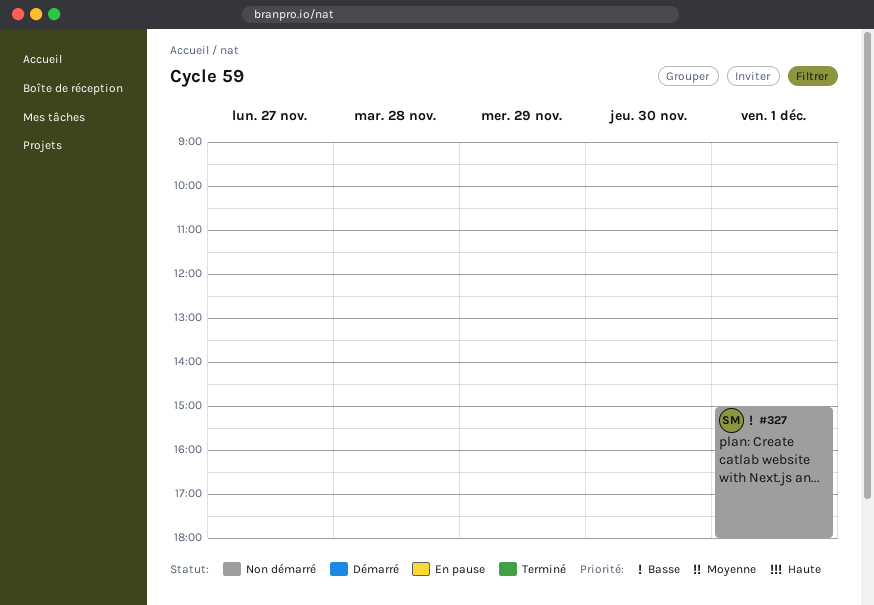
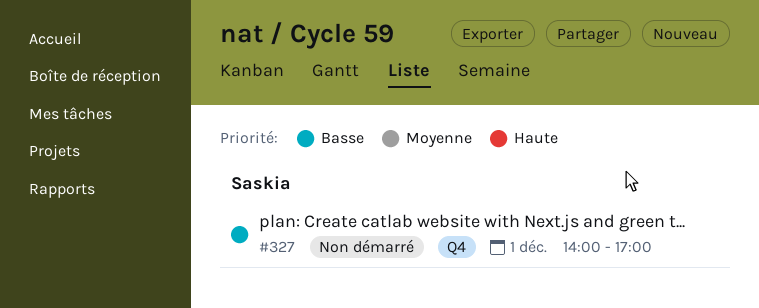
#327, begins: 15:00 -> 14:00
#327, ends: 18:00 -> 17:00

